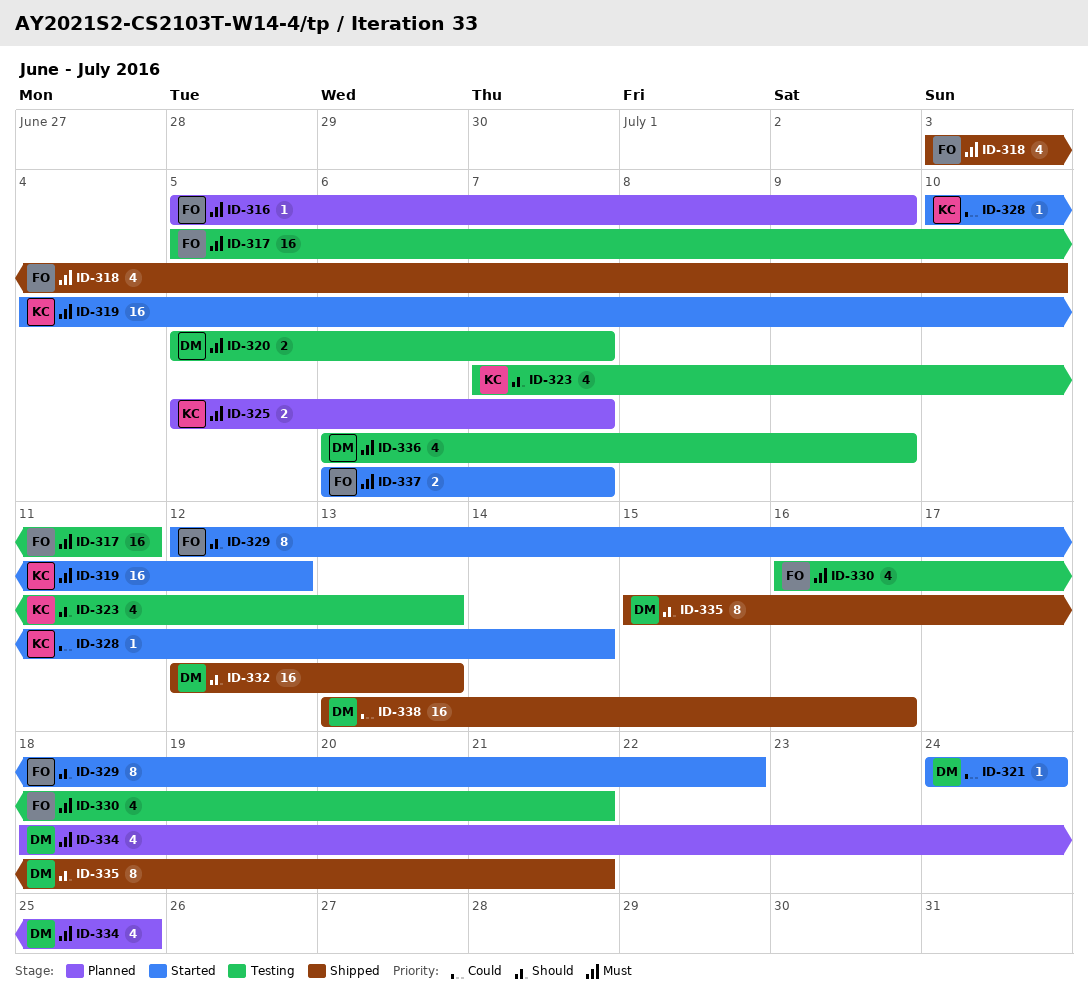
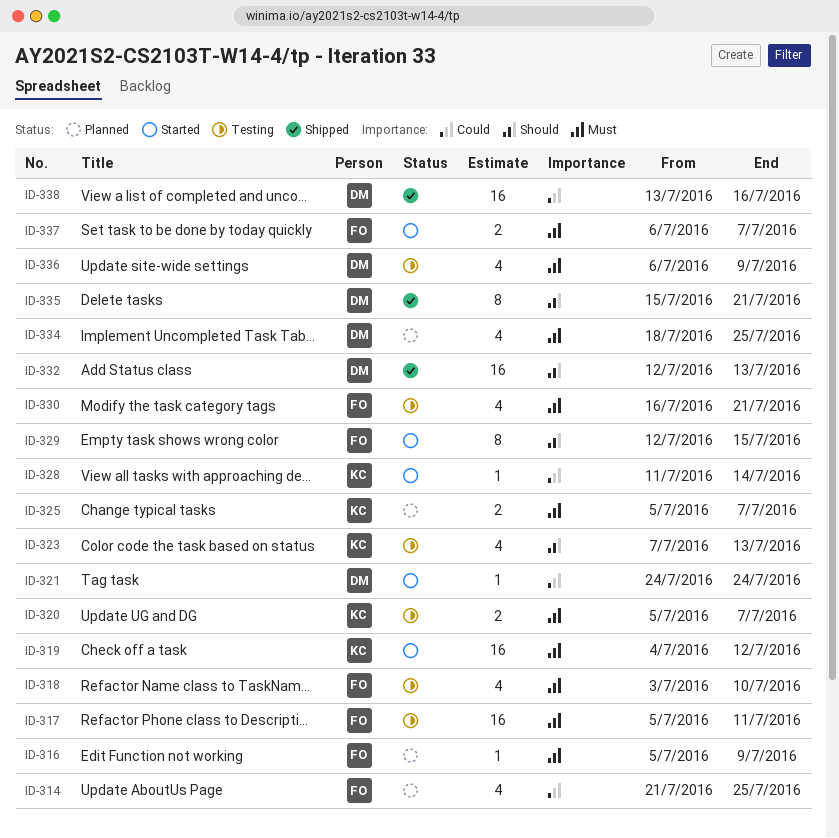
ID-314: none -> present
ID-318, status: Shipped -> Testing
ID-320, owner: DM -> KC
ID-328, start: Jul 10 -> Jul 11
ID-329, due: Jul 22 -> Jul 15

